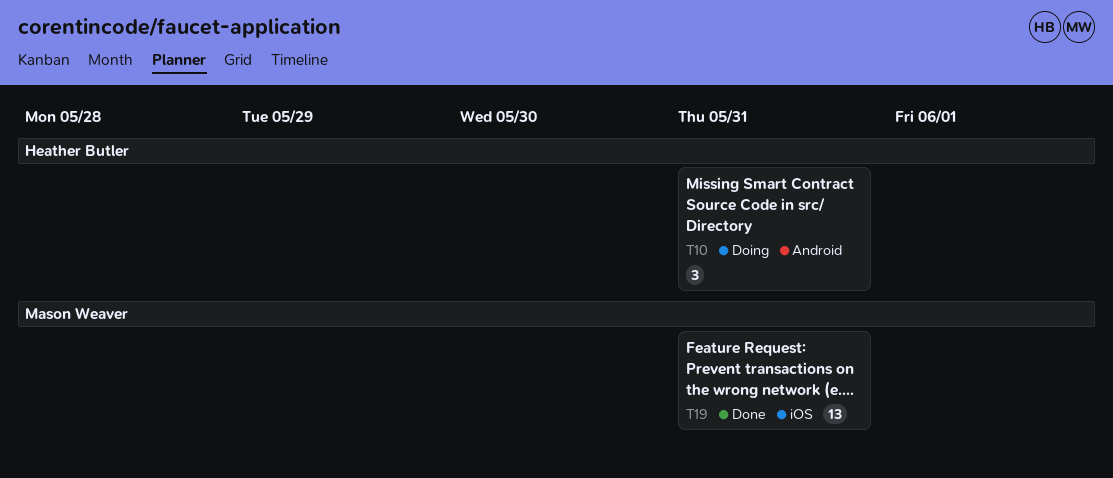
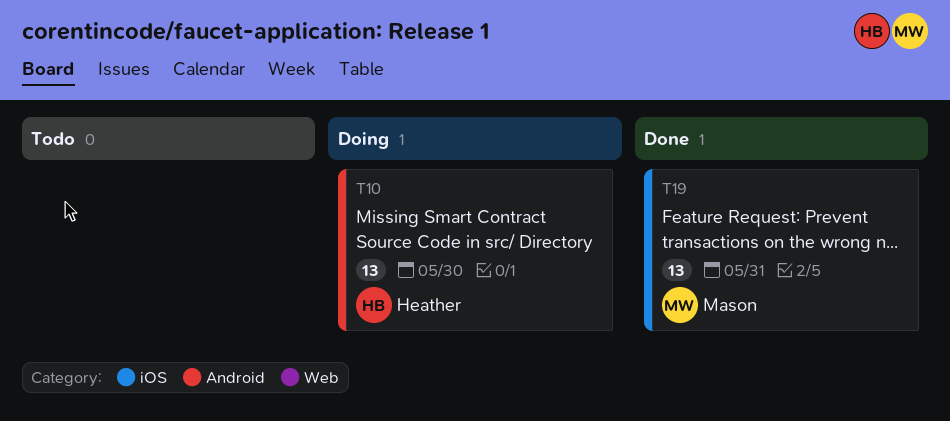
T10, estimate: 3 -> 13
T10, due: May 31 -> May 30

